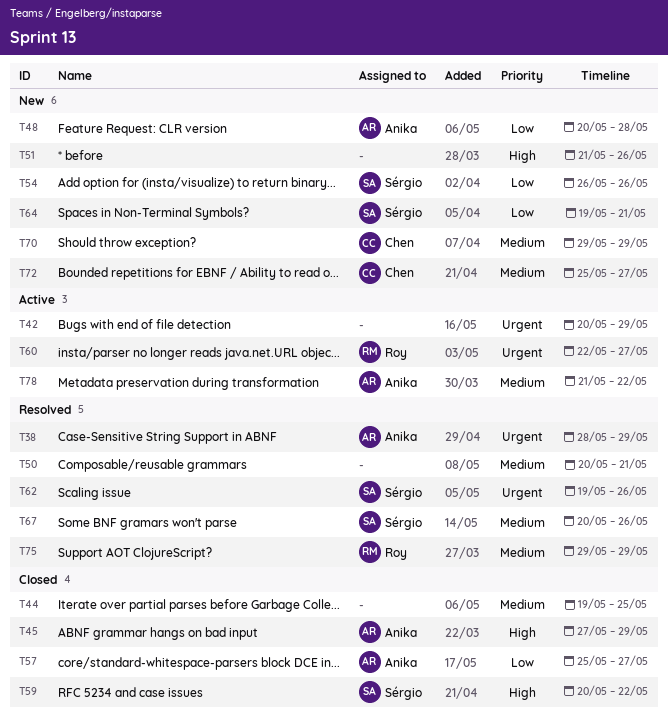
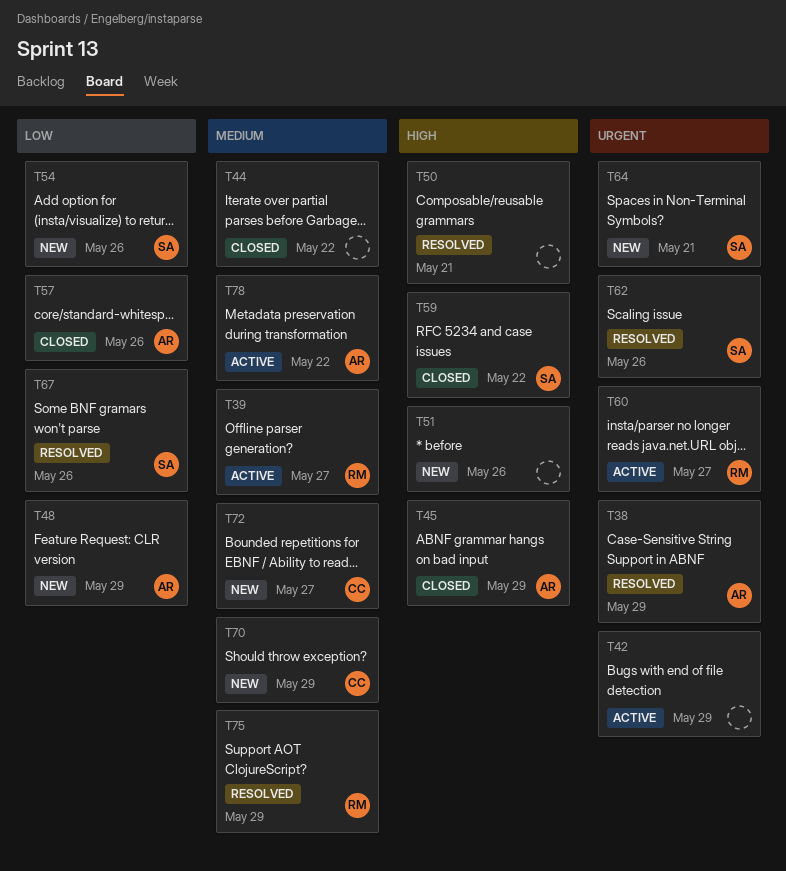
T39: none -> present
T44, due: May 25 -> May 22
T48, due: May 28 -> May 29
T50, priority: Medium -> High
T57, due: May 27 -> May 26
T64, priority: Low -> Urgent
T67, priority: Medium -> Low

